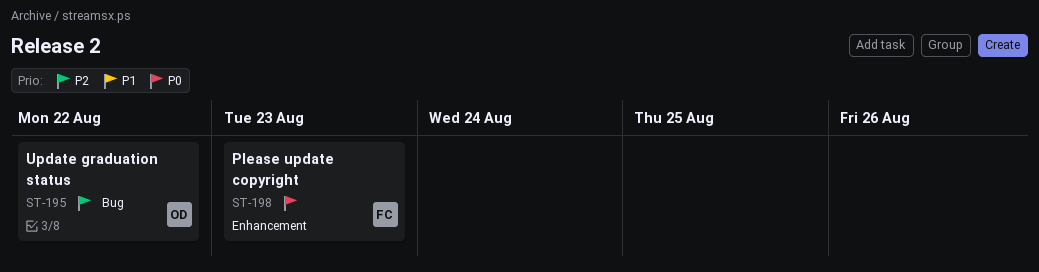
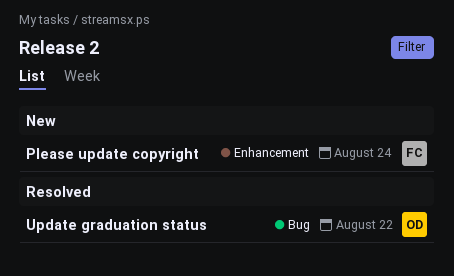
Please update copyright, due: Aug 23 -> Aug 24

